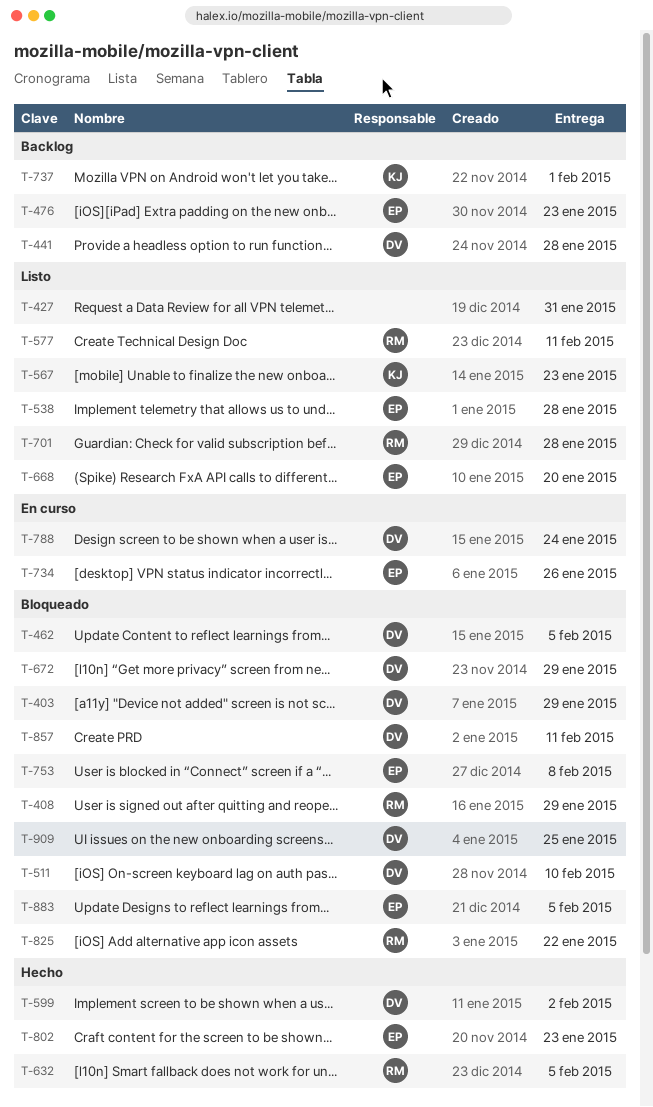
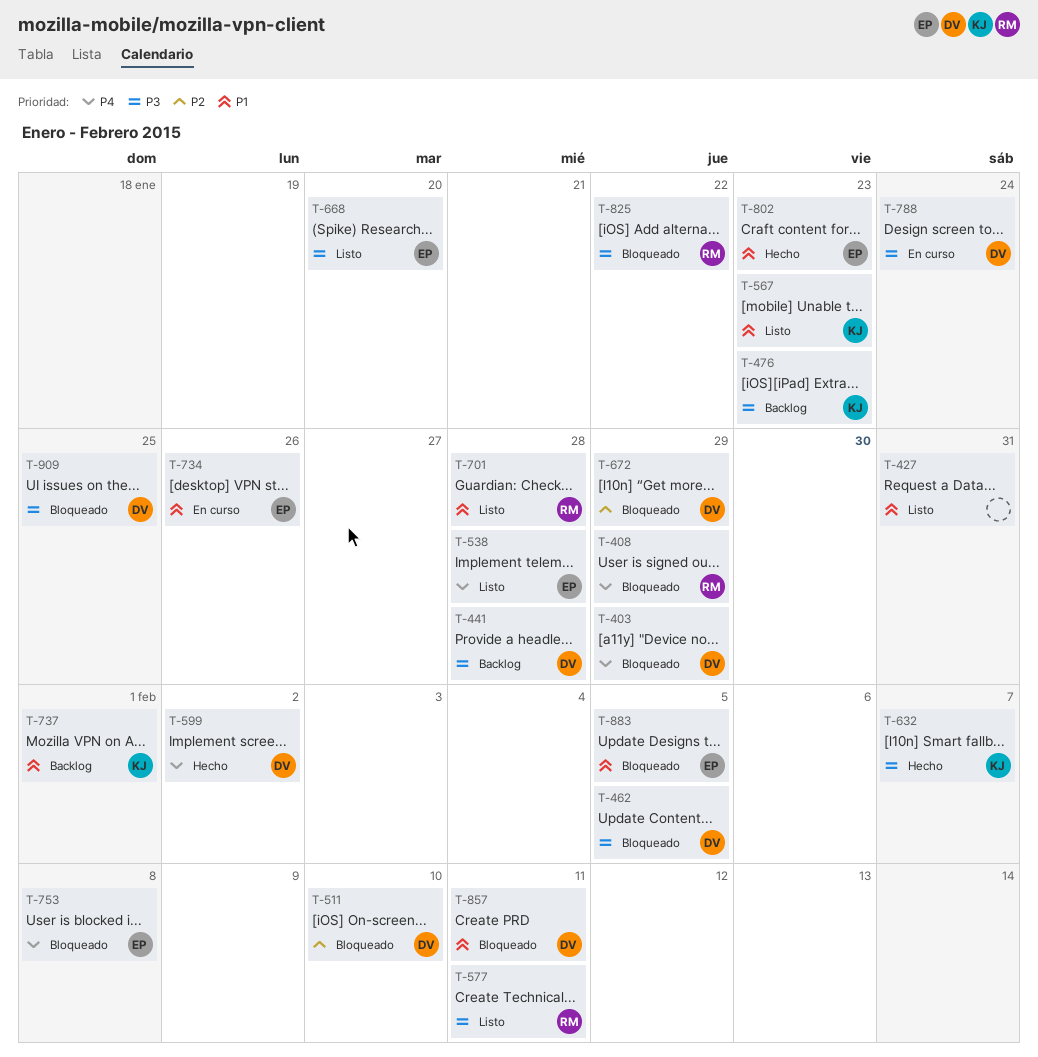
T-476, owner: EP -> KJ
T-632, owner: RM -> KJ
T-632, due: Feb 5 -> Feb 7

